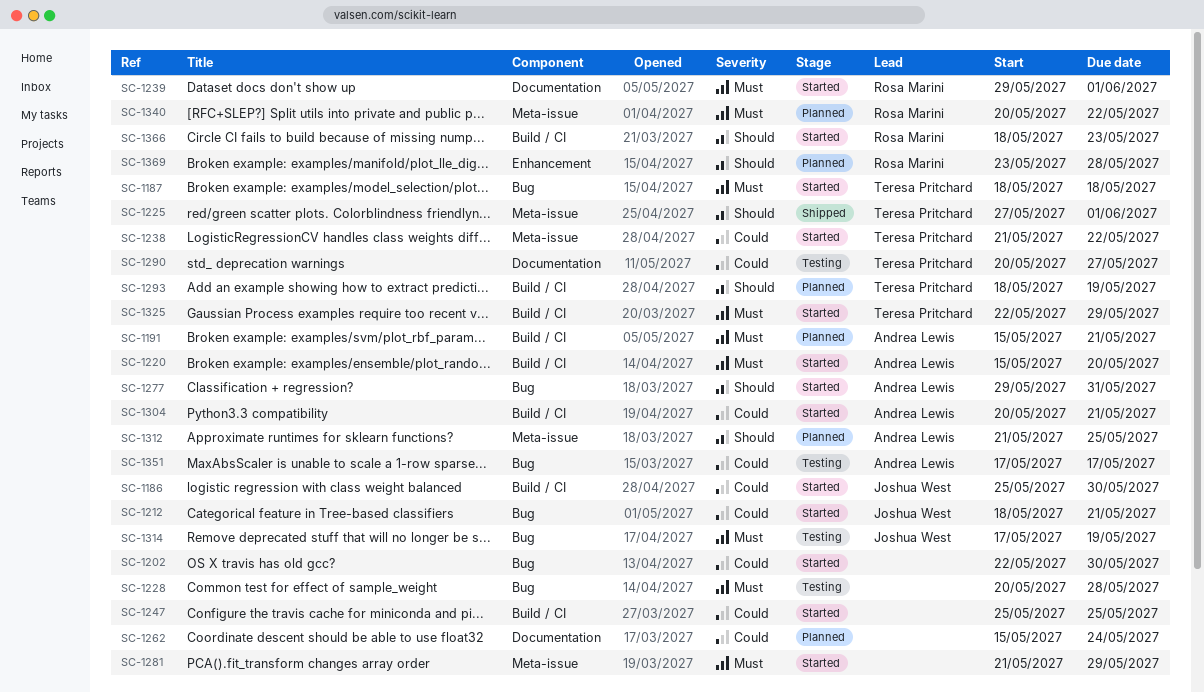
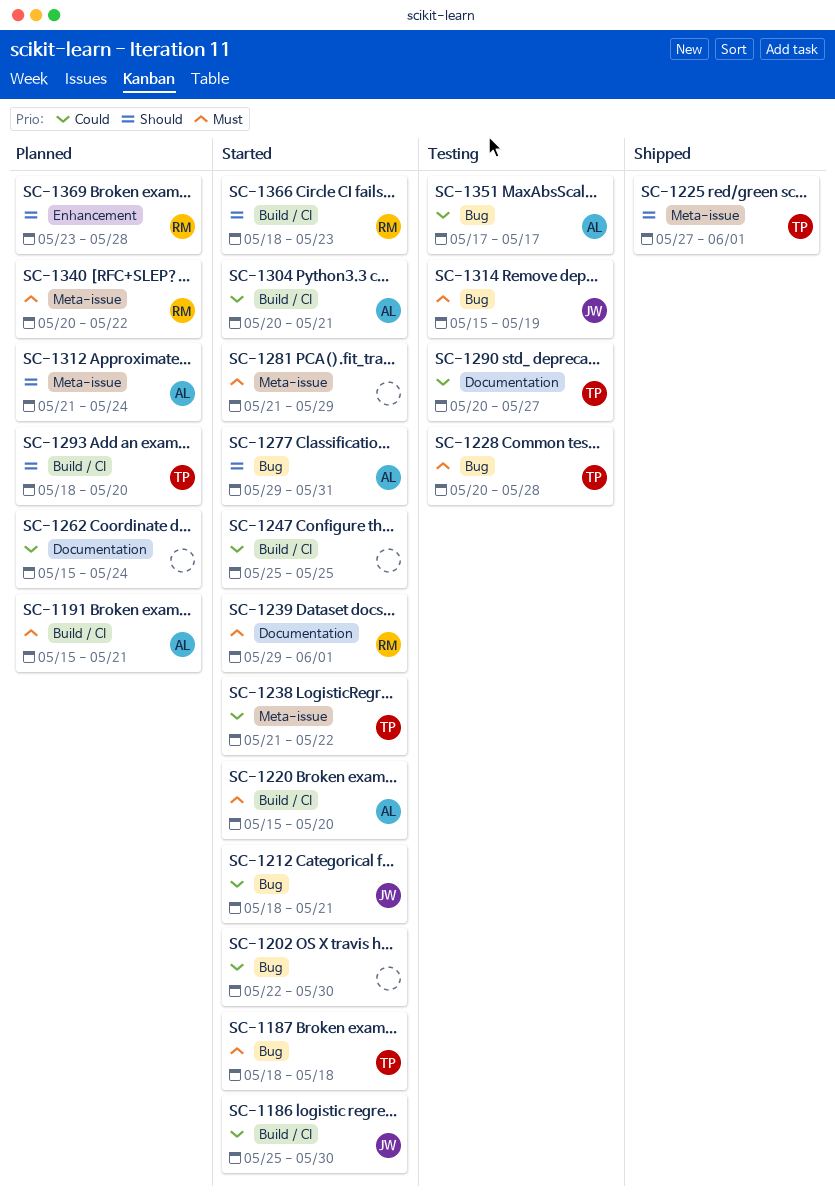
SC-1228, owner: none -> Teresa Pritchard
SC-1293, due: May 19 -> May 20
SC-1312, due: May 25 -> May 24
SC-1314, start: May 17 -> May 15
SC-1325: present -> none

